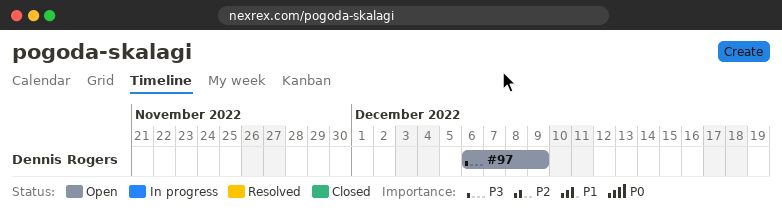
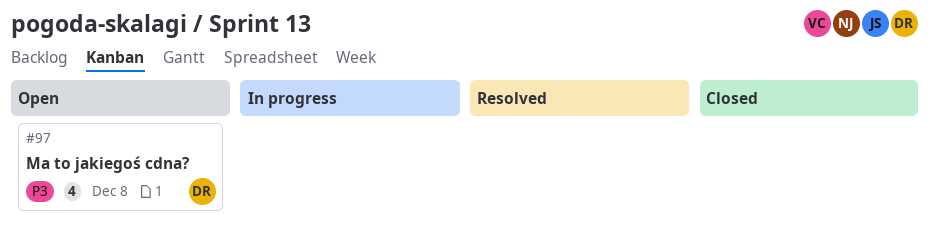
#97, due: Dec 9 -> Dec 8

